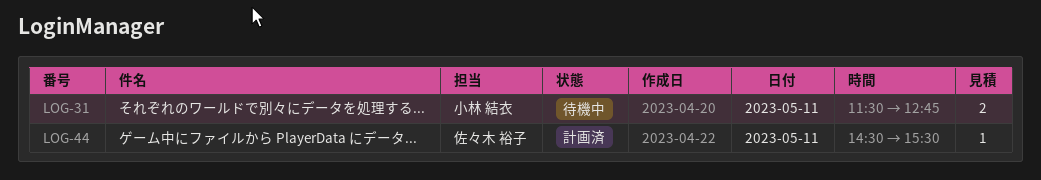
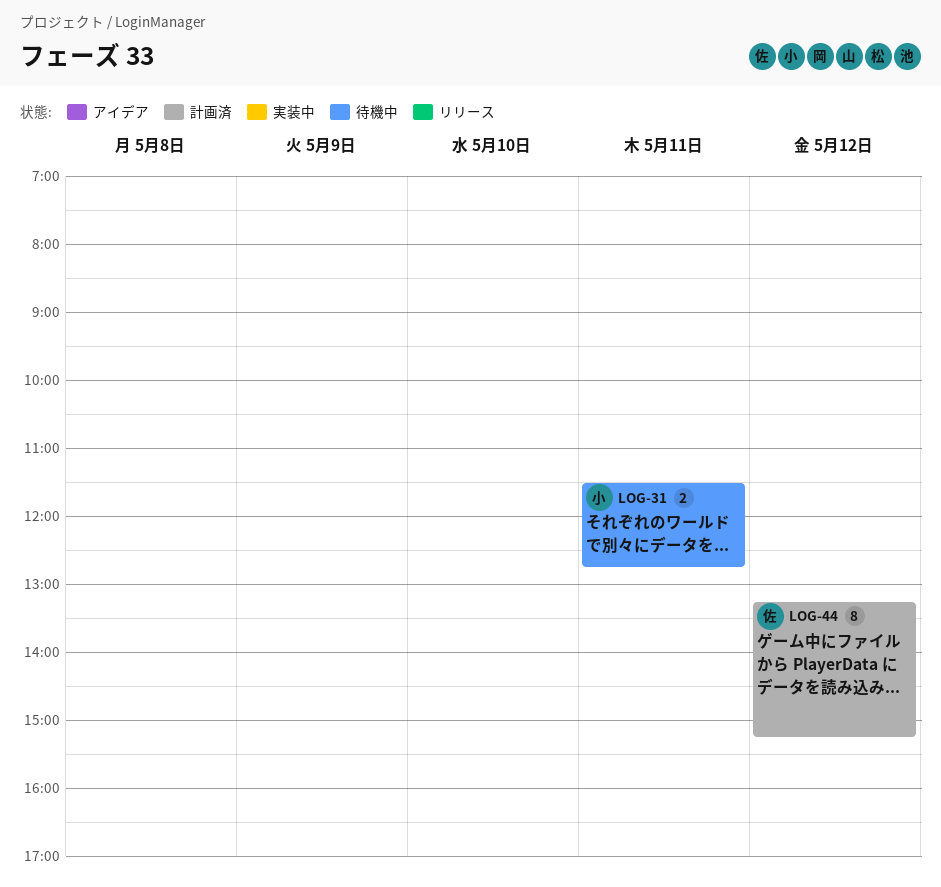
LOG-44, estimate: 1 -> 8
LOG-44, day: May 11 -> May 12
LOG-44, begins: 14:30 -> 13:15
LOG-44, ends: 15:30 -> 15:15

